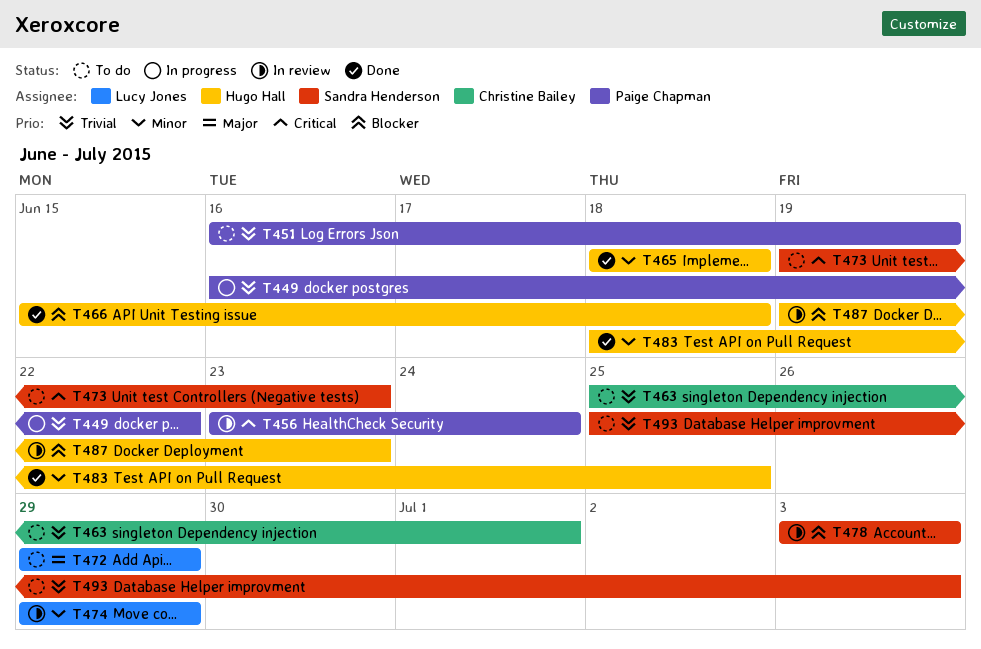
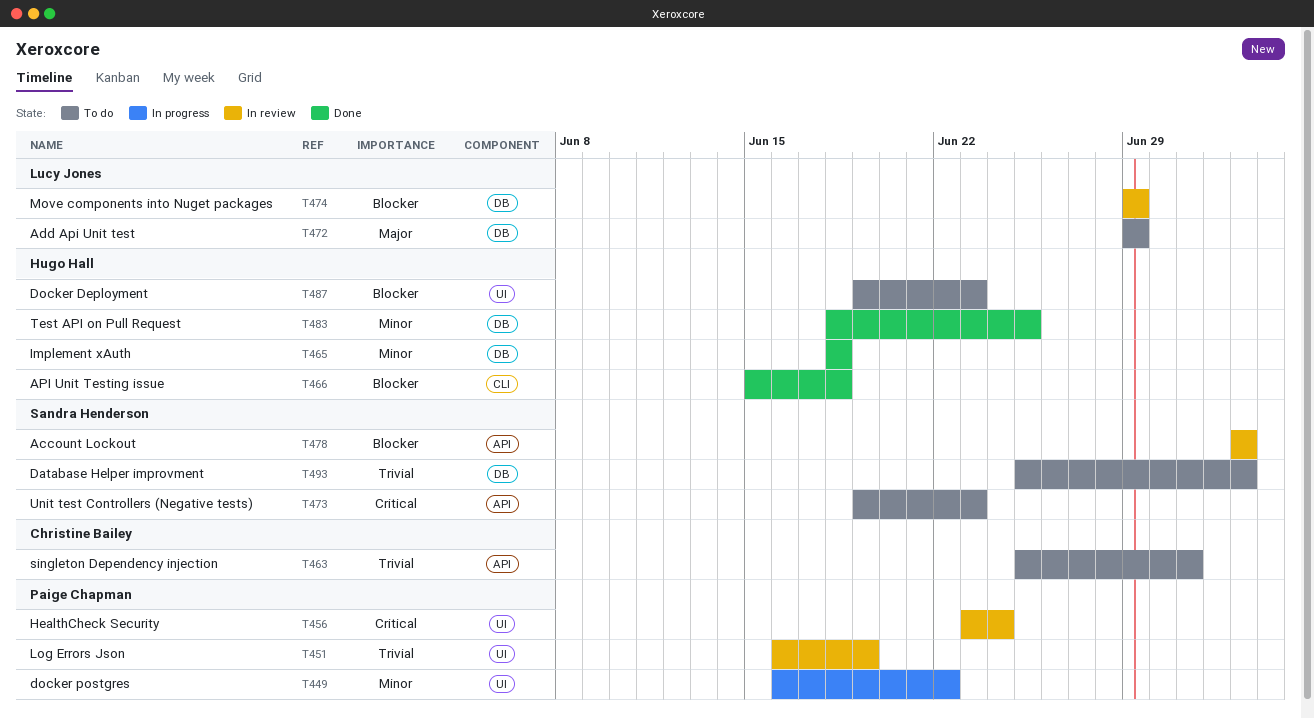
T449, priority: Trivial -> Minor
T451, status: To do -> In review
T474, priority: Minor -> Blocker
T487, status: In review -> To do

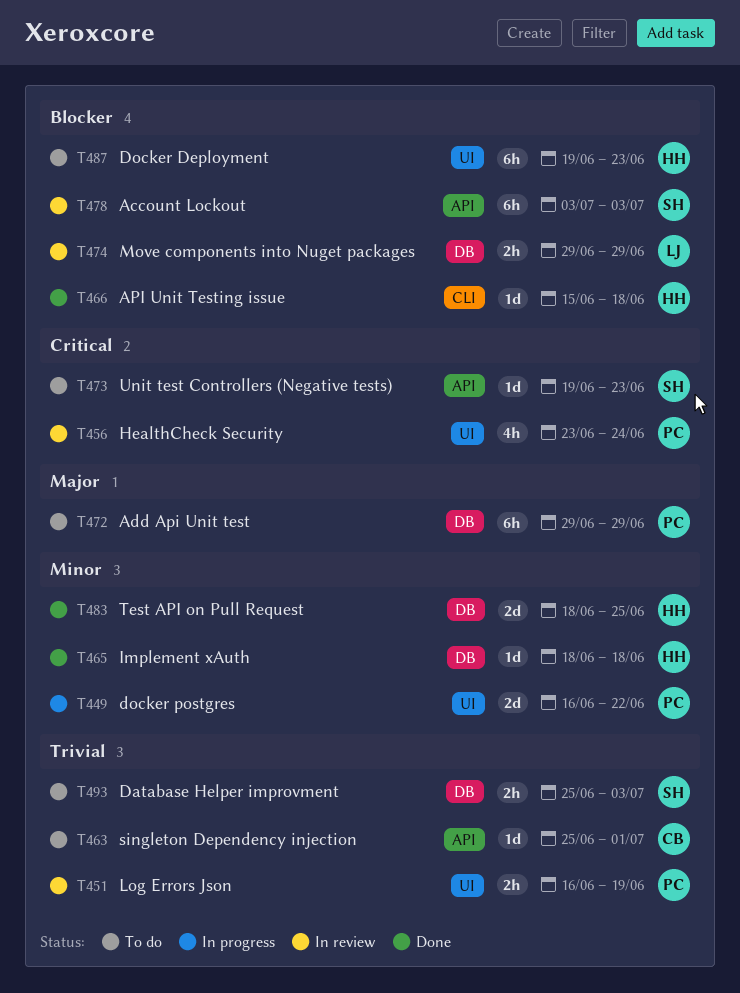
T472, owner: Lucy Jones -> Paige Chapman

